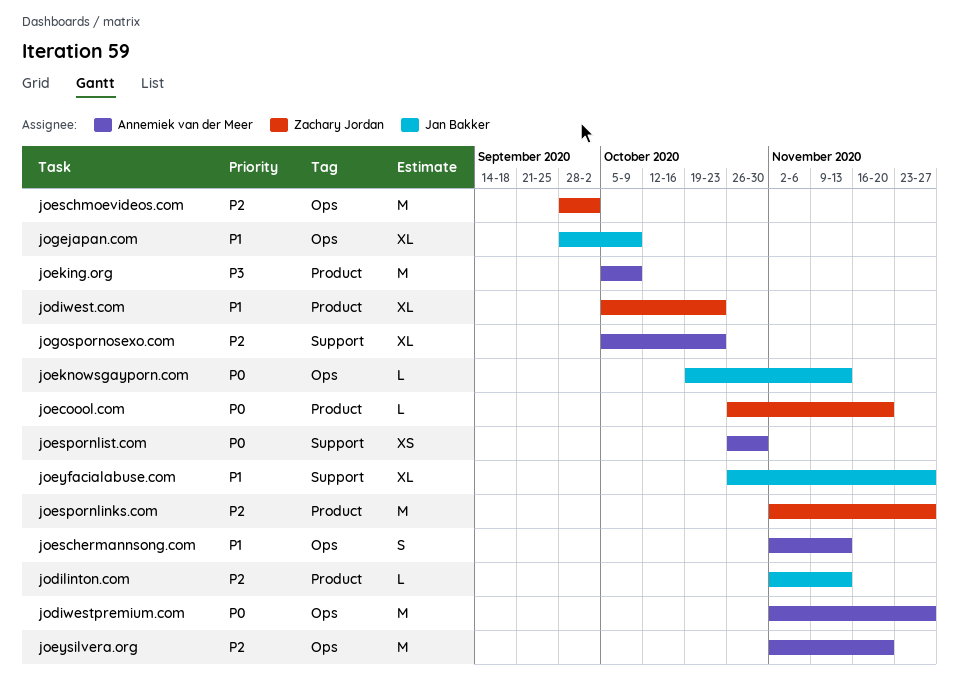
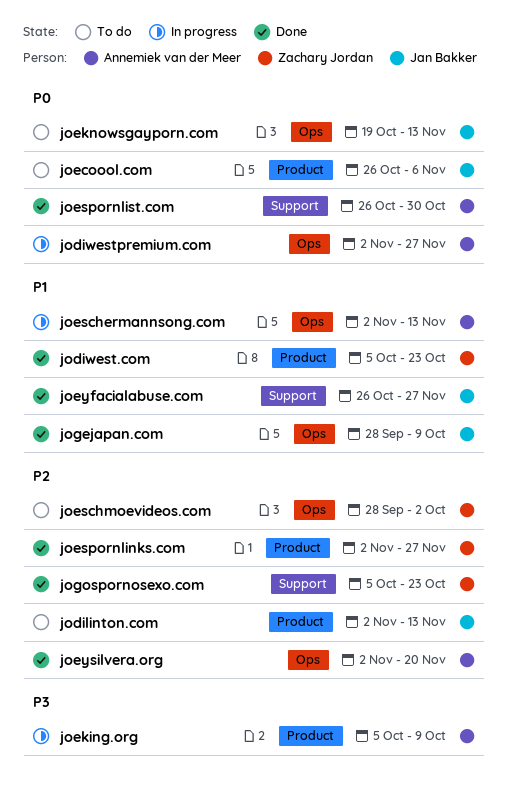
joecoool.com, owner: Zachary Jordan -> Jan Bakker
joecoool.com, due: Nov 20 -> Nov 6
jogospornosexo.com, owner: Annemiek van der Meer -> Zachary Jordan

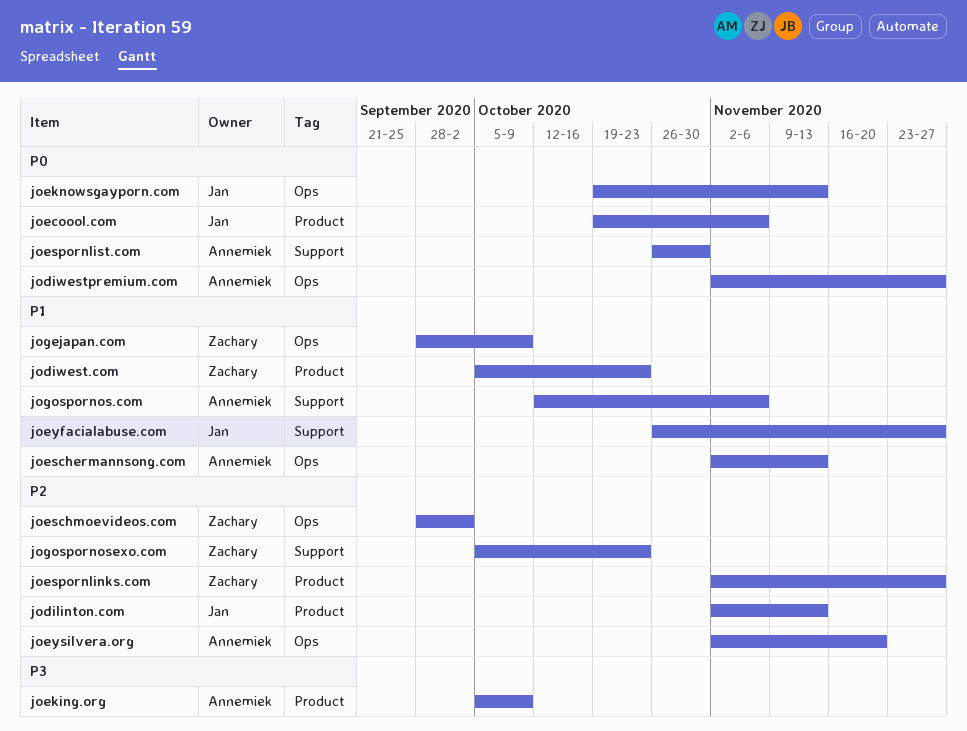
joecoool.com, start: Oct 26 -> Oct 19
jogejapan.com, owner: Jan Bakker -> Zachary Jordan
jogospornos.com: none -> present

